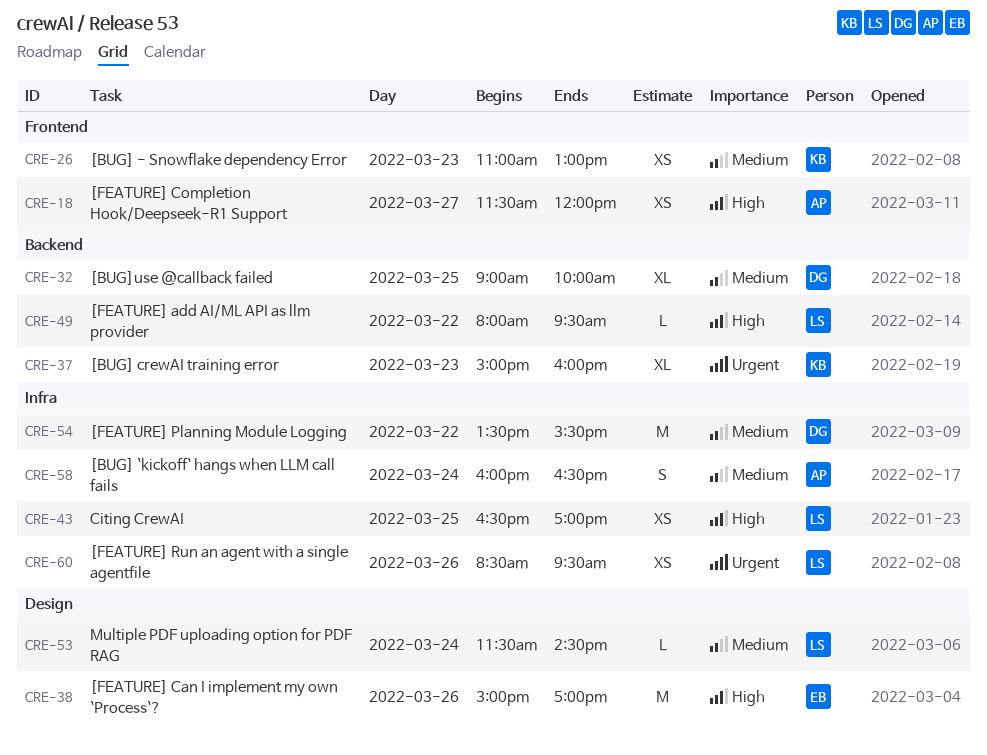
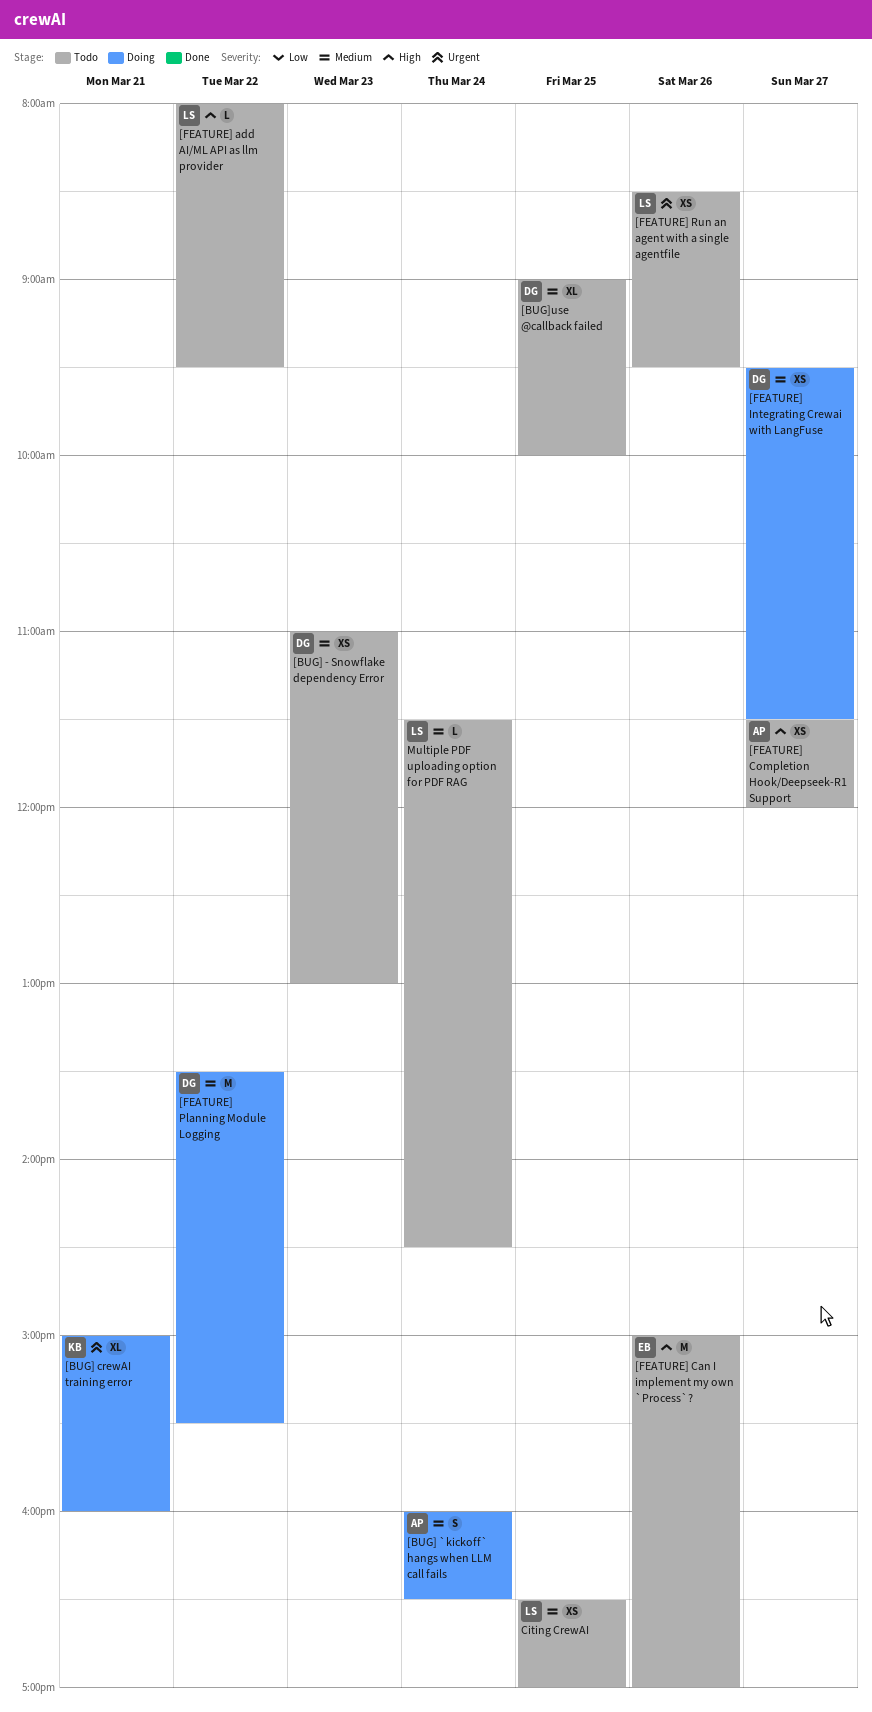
[BUG] - Snowflake dependency Error, owner: KB -> DG
[BUG] crewAI training error, day: Mar 23 -> Mar 21
[FEATURE] Integrating Crewai with LangFuse: none -> present
Citing CrewAI, priority: High -> Medium

